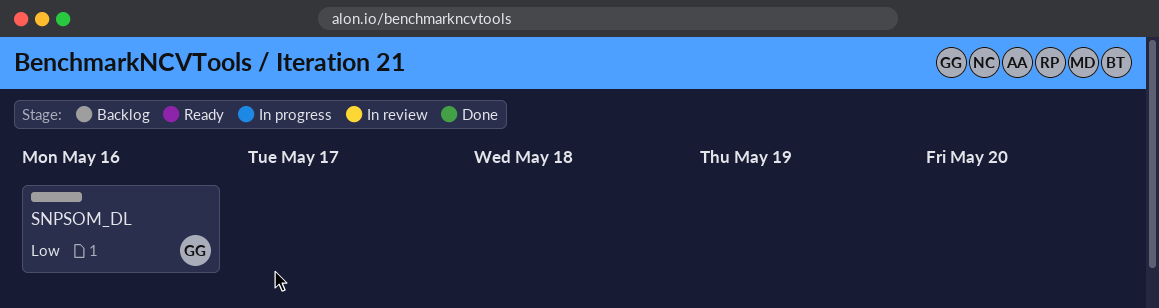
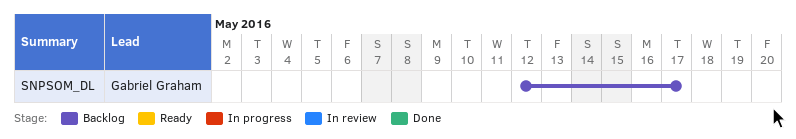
SNPSOM_DL, due: May 16 -> May 17

